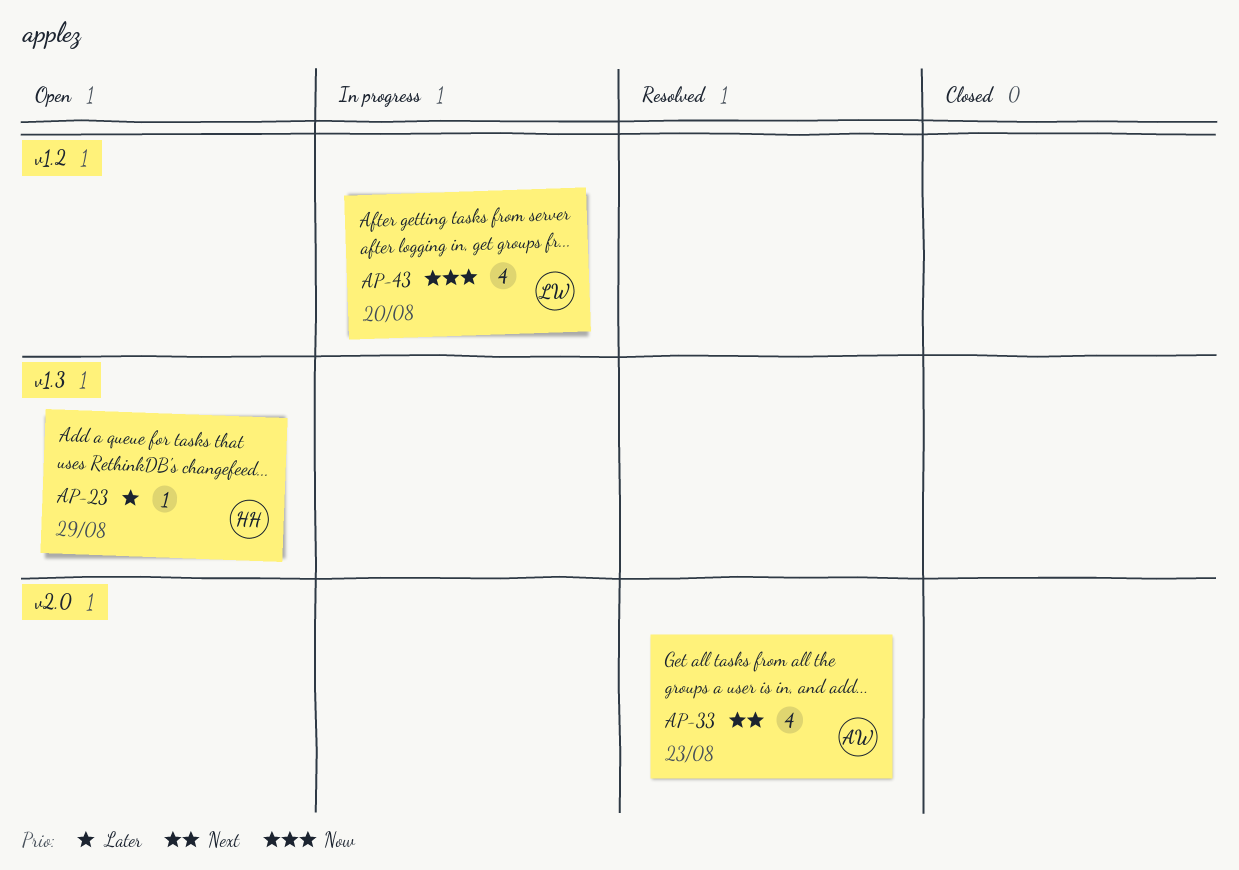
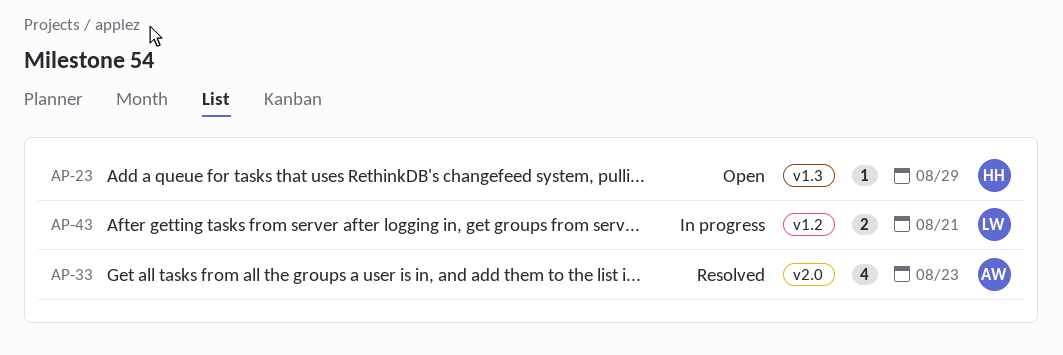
AP-43, estimate: 4 -> 2
AP-43, due: Aug 20 -> Aug 21

